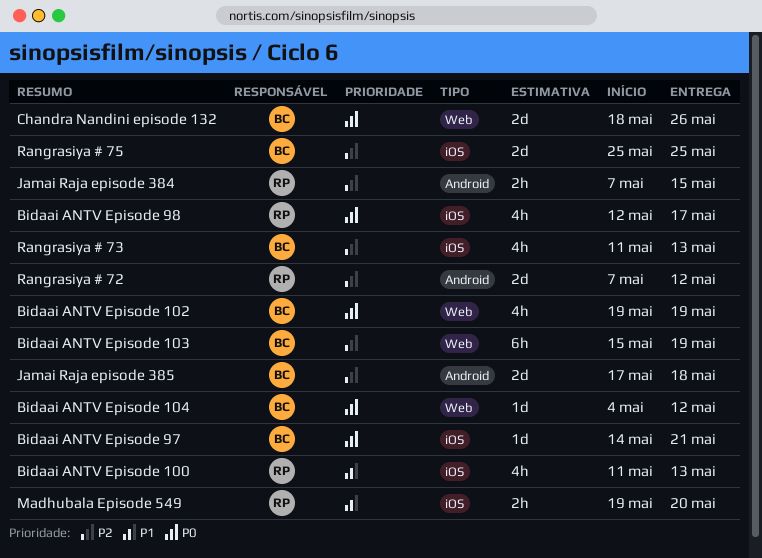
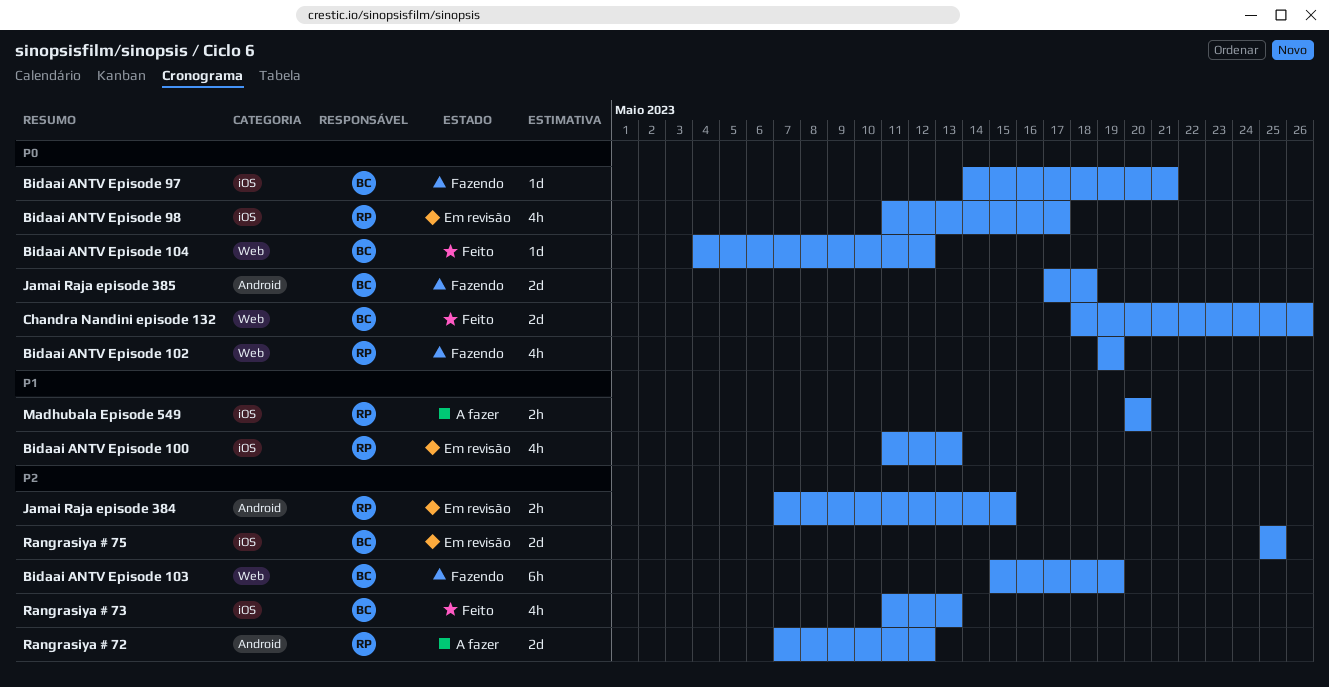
Bidaai ANTV Episode 102, owner: BC -> RP
Bidaai ANTV Episode 98, start: May 12 -> May 11
Jamai Raja episode 385, priority: P2 -> P0
Madhubala Episode 549, start: May 19 -> May 20

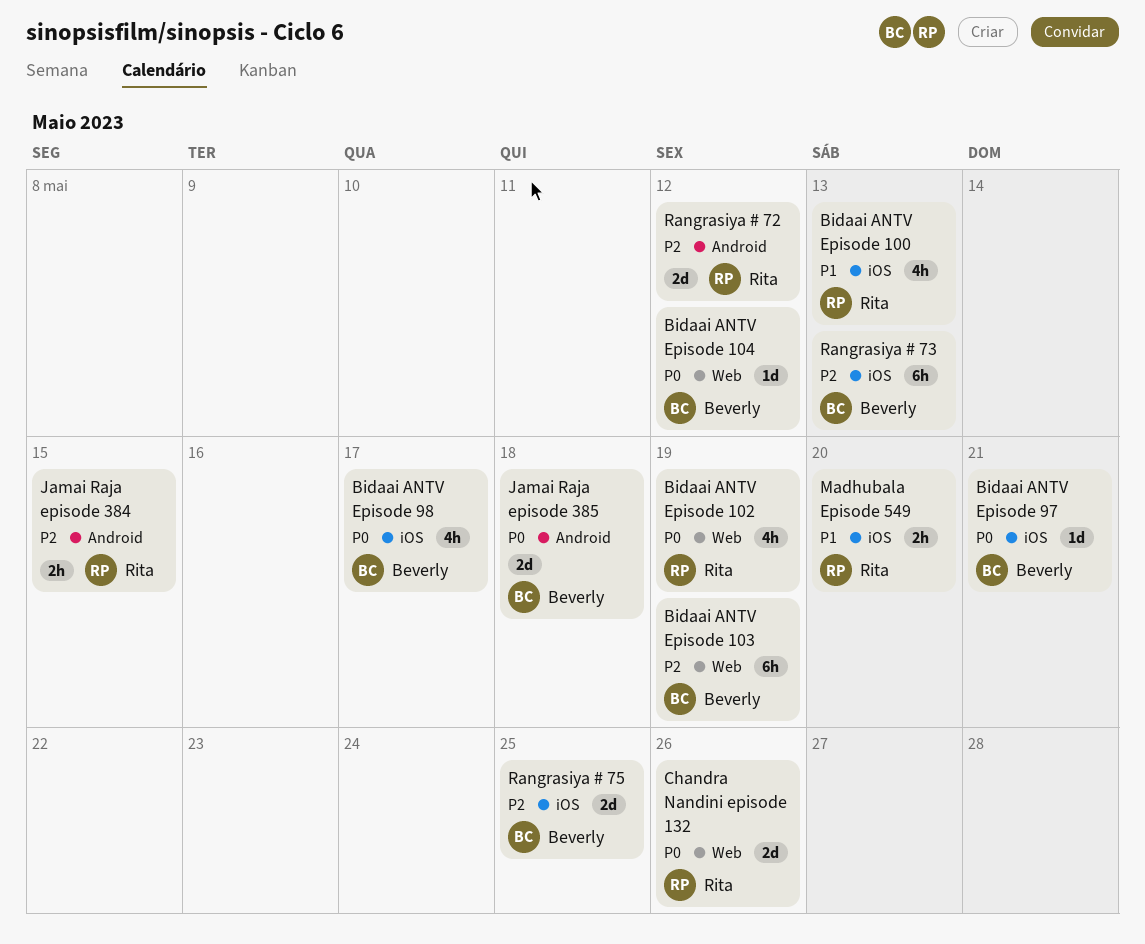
Bidaai ANTV Episode 98, owner: Rita -> Beverly
Chandra Nandini episode 132, owner: Beverly -> Rita
Rangrasiya # 73, estimate: 4h -> 6h

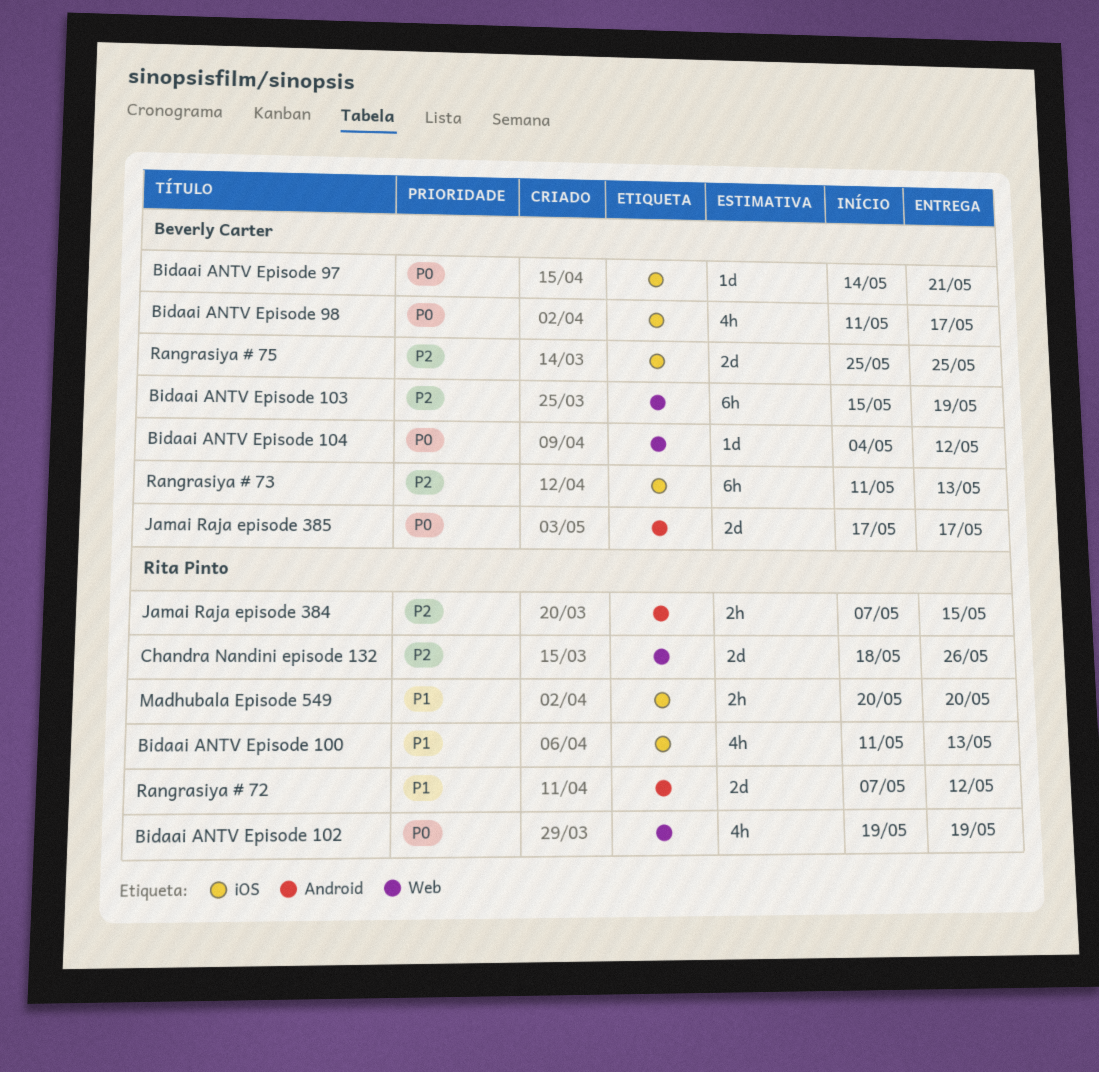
Chandra Nandini episode 132, priority: P0 -> P2
Jamai Raja episode 385, due: May 18 -> May 17
Rangrasiya # 72, priority: P2 -> P1

